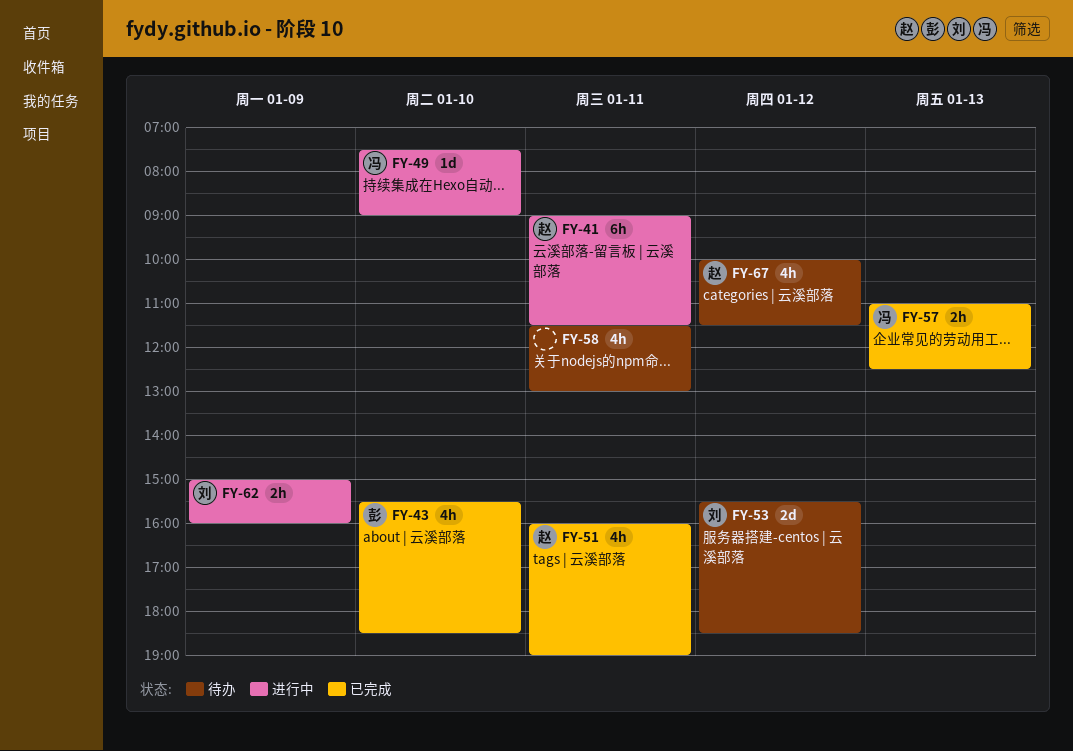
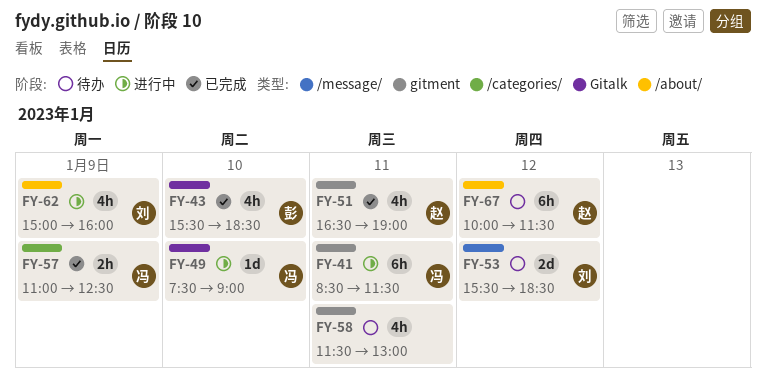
FY-41, owner: 赵 -> 冯
FY-41, begins: 09:00 -> 08:30
FY-51, begins: 16:00 -> 16:30
FY-57, day: Jan 13 -> Jan 9
FY-62, estimate: 2h -> 4h
FY-67, estimate: 4h -> 6h

